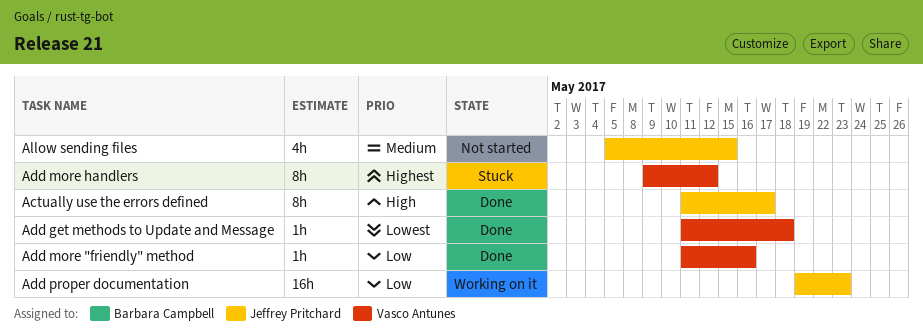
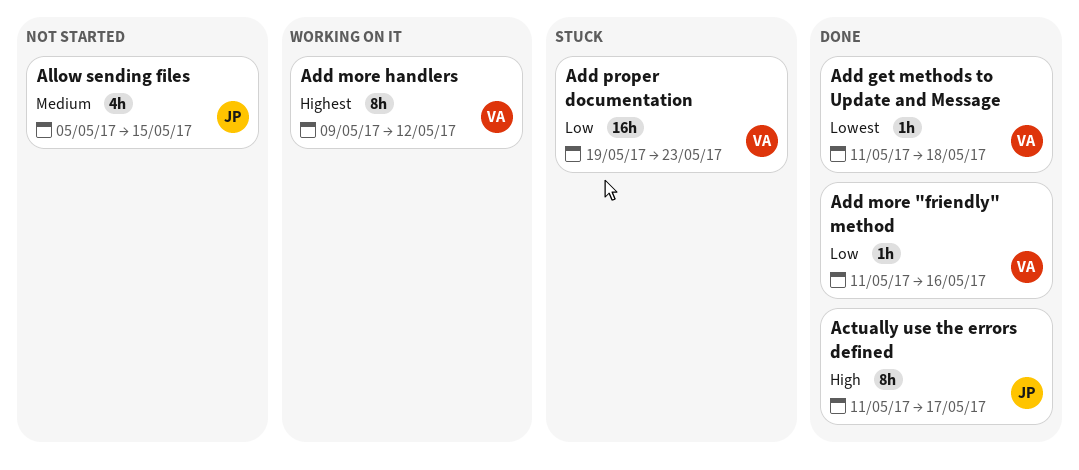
Add more handlers, status: Stuck -> Working on it
Add proper documentation, status: Working on it -> Stuck
Add proper documentation, owner: Jeffrey Pritchard -> Vasco Antunes

